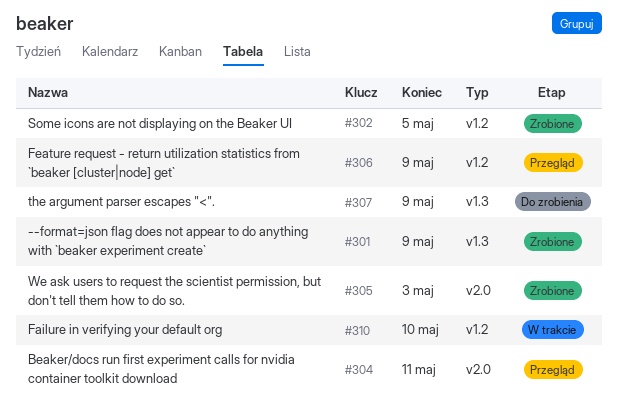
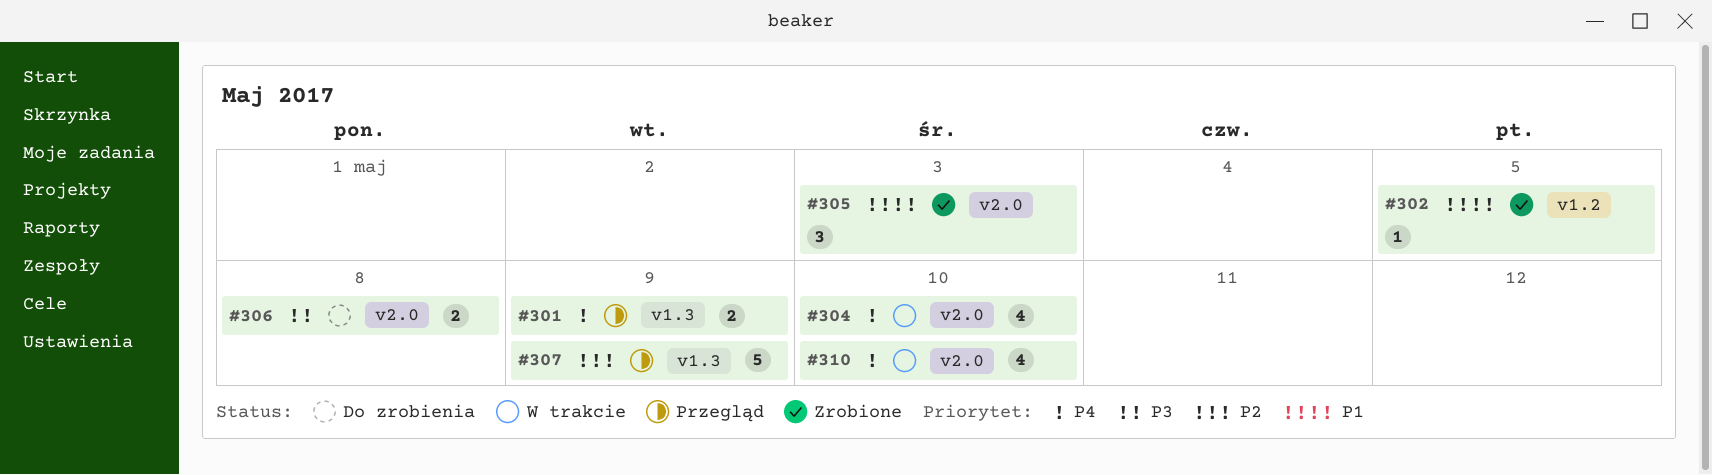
#301, status: Zrobione -> Przegląd
#304, status: Przegląd -> W trakcie
#304, due: May 11 -> May 10
#306, status: Przegląd -> Do zrobienia
#306, label: v1.2 -> v2.0
#306, due: May 9 -> May 8
#307, status: Do zrobienia -> Przegląd
#310, label: v1.2 -> v2.0

